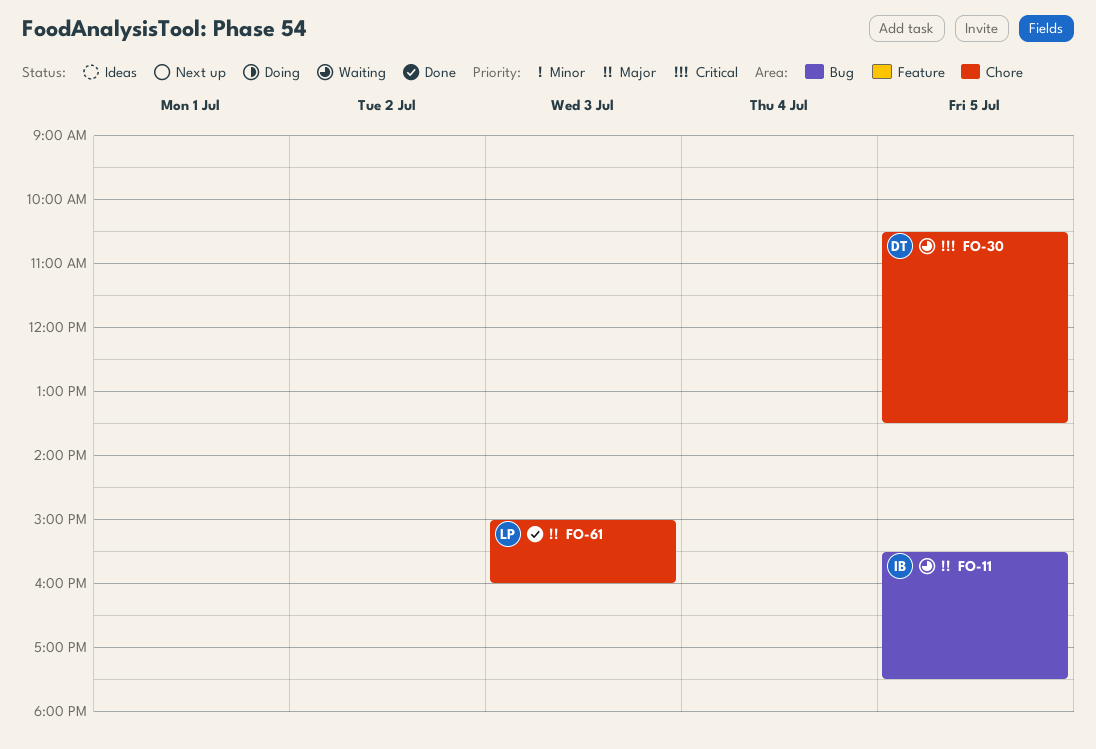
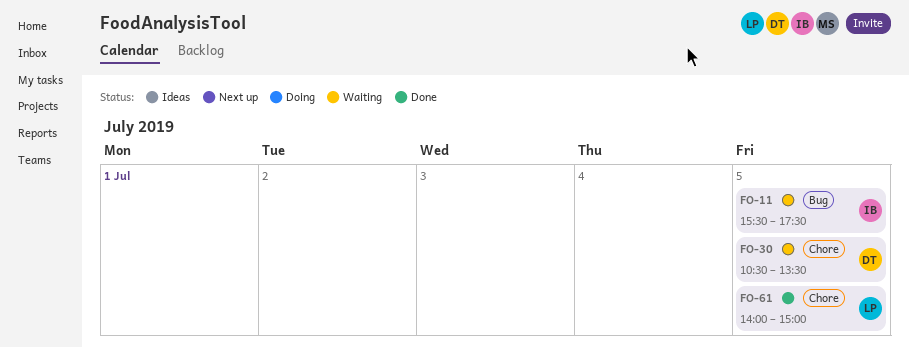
FO-61, day: Jul 3 -> Jul 5
FO-61, begins: 15:00 -> 14:00
FO-61, ends: 16:00 -> 15:00

